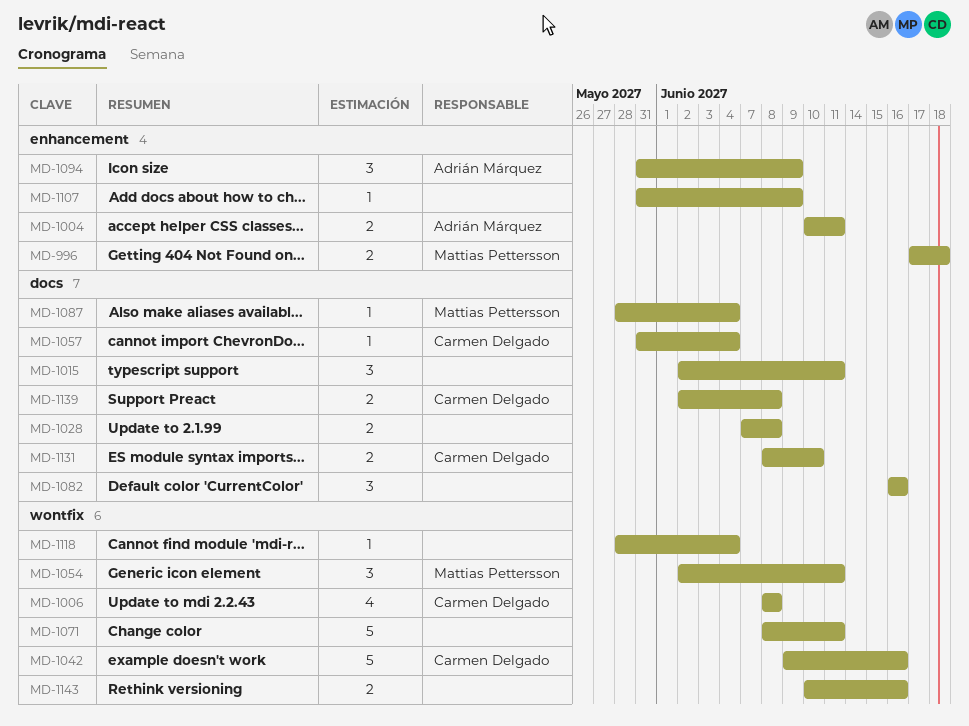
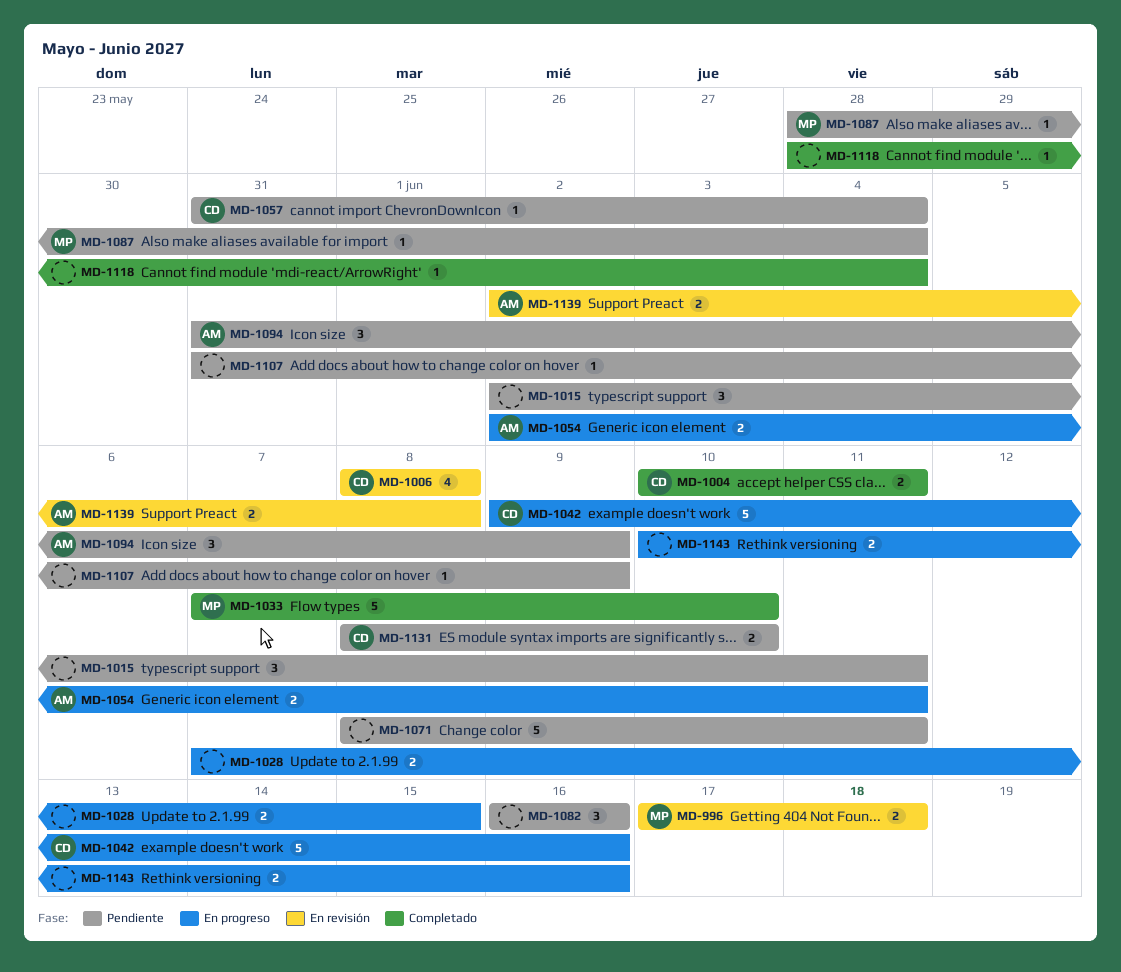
MD-1004, owner: Adrián Márquez -> Carmen Delgado
MD-1028, due: Jun 8 -> Jun 15
MD-1033: none -> present
MD-1054, owner: Mattias Pettersson -> Adrián Márquez
MD-1054, estimate: 3 -> 2
MD-1139, owner: Carmen Delgado -> Adrián Márquez

